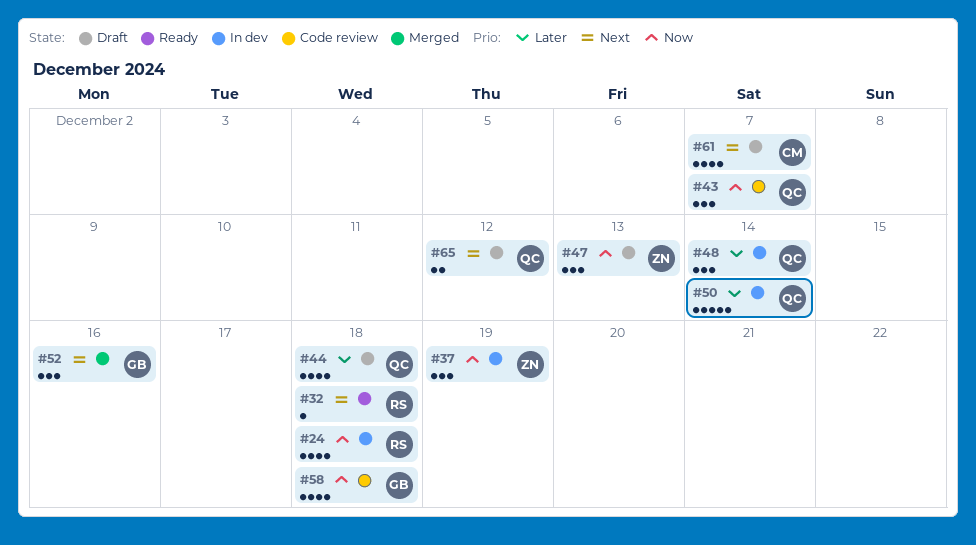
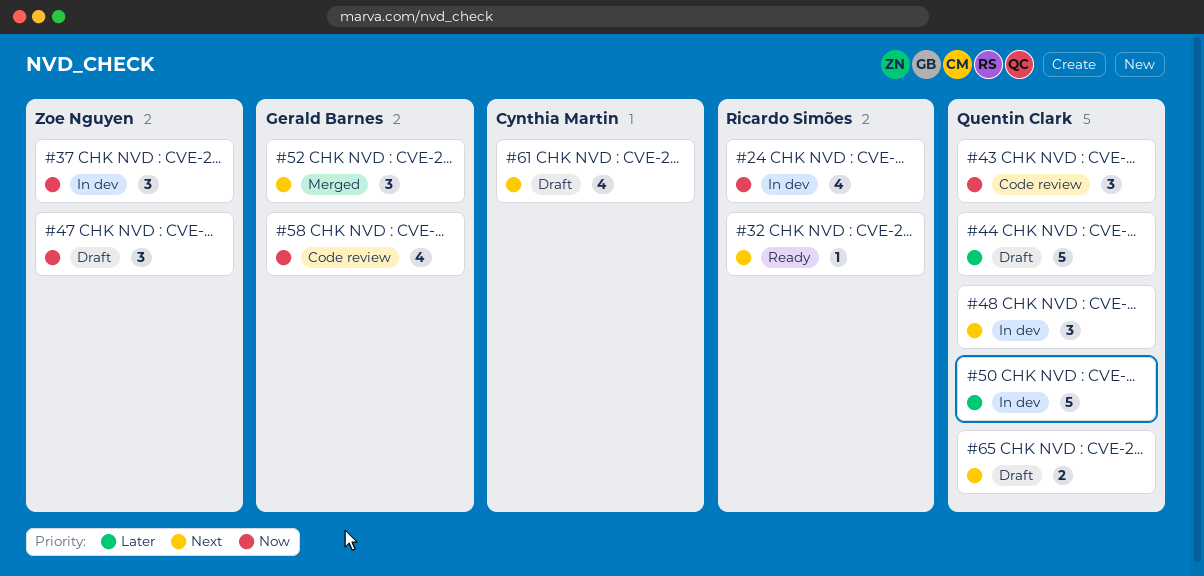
#44, estimate: 4 -> 5
#48, priority: Later -> Next

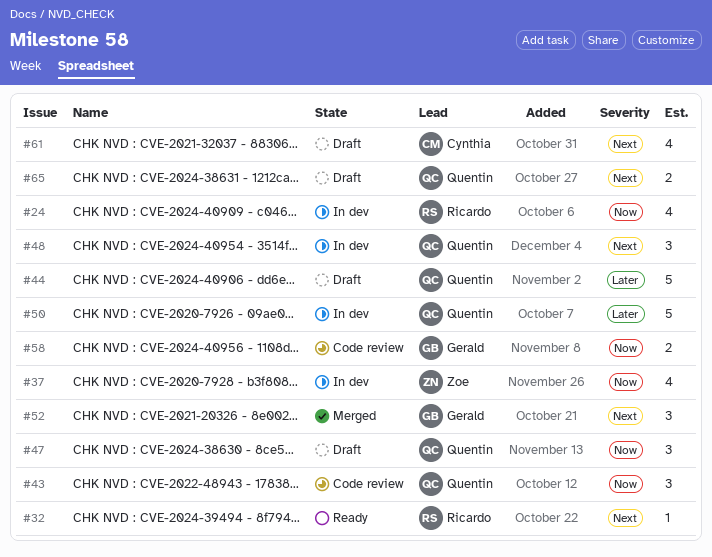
#37, estimate: 3 -> 4
#47, owner: Zoe Nguyen -> Quentin Clark
#58, estimate: 4 -> 2

